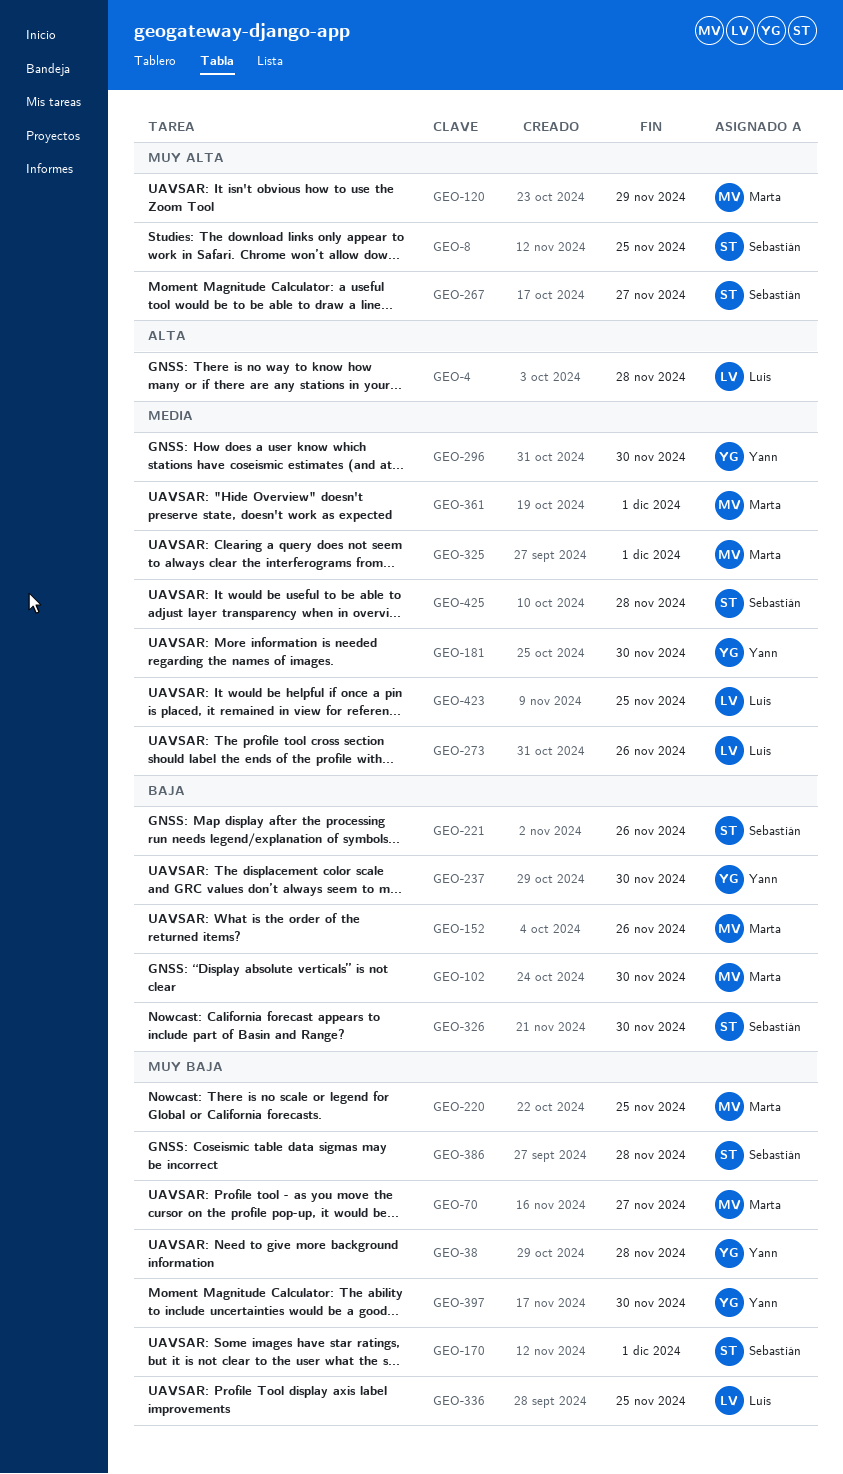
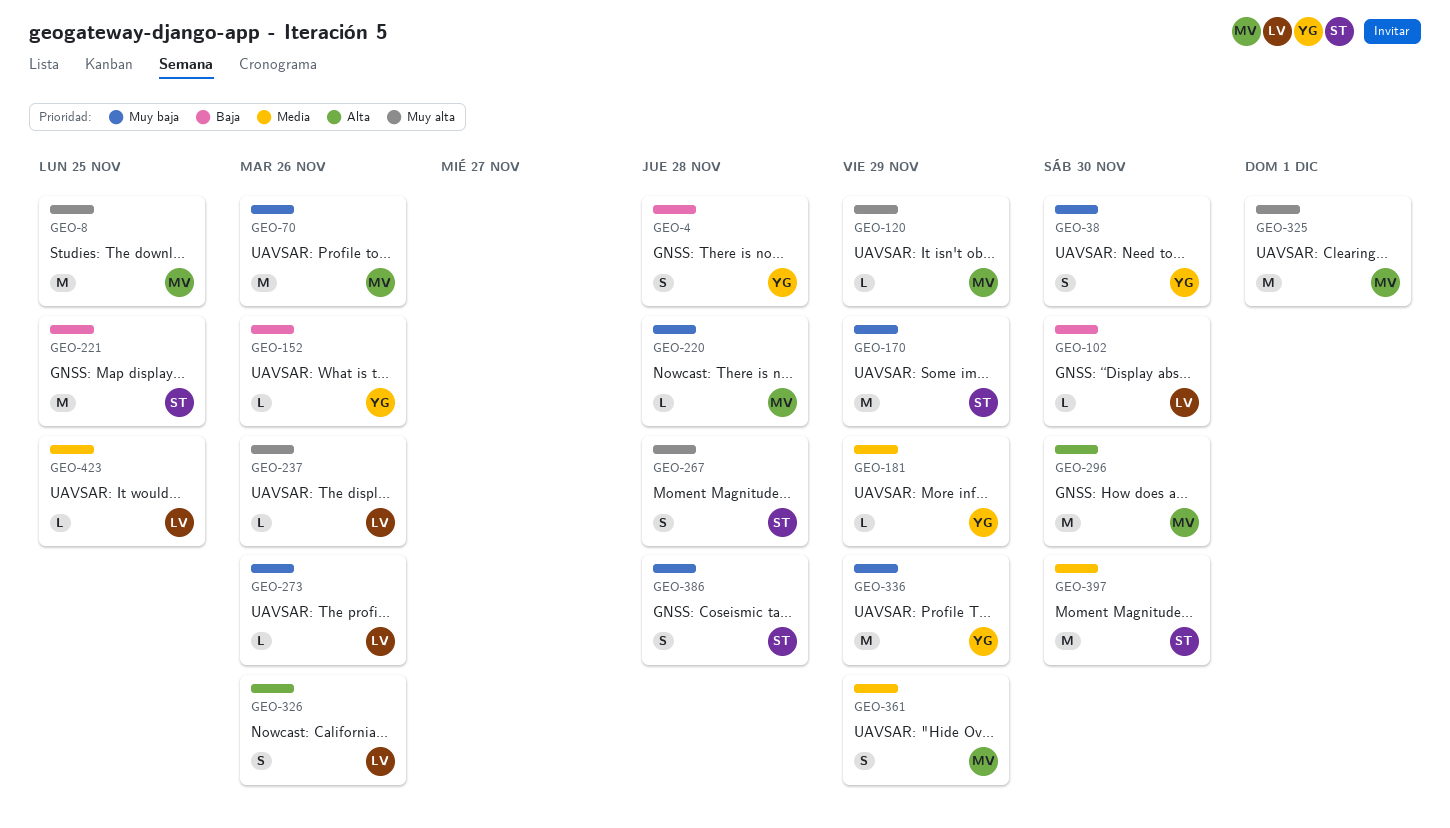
GEO-4, owner: Luis -> Yann
GEO-4, priority: Alta -> Baja
GEO-8, owner: Sebastián -> Marta
GEO-38, due: Nov 28 -> Nov 30
GEO-70, due: Nov 27 -> Nov 26
GEO-102, owner: Marta -> Luis
GEO-152, owner: Marta -> Yann
GEO-170, due: Dec 1 -> Nov 29
GEO-181, due: Nov 30 -> Nov 29
GEO-220, due: Nov 25 -> Nov 28
GEO-221, due: Nov 26 -> Nov 25
GEO-237, owner: Yann -> Luis
GEO-237, priority: Baja -> Muy alta
GEO-237, due: Nov 30 -> Nov 26
GEO-267, due: Nov 27 -> Nov 28
GEO-273, priority: Media -> Muy baja
GEO-296, owner: Yann -> Marta
GEO-296, priority: Media -> Alta
GEO-325, priority: Media -> Muy alta
GEO-326, owner: Sebastián -> Luis
GEO-326, priority: Baja -> Alta
GEO-326, due: Nov 30 -> Nov 26
GEO-336, owner: Luis -> Yann
GEO-336, due: Nov 25 -> Nov 29
GEO-361, due: Dec 1 -> Nov 29
GEO-397, owner: Yann -> Sebastián
GEO-397, priority: Muy baja -> Media
GEO-425: present -> none

